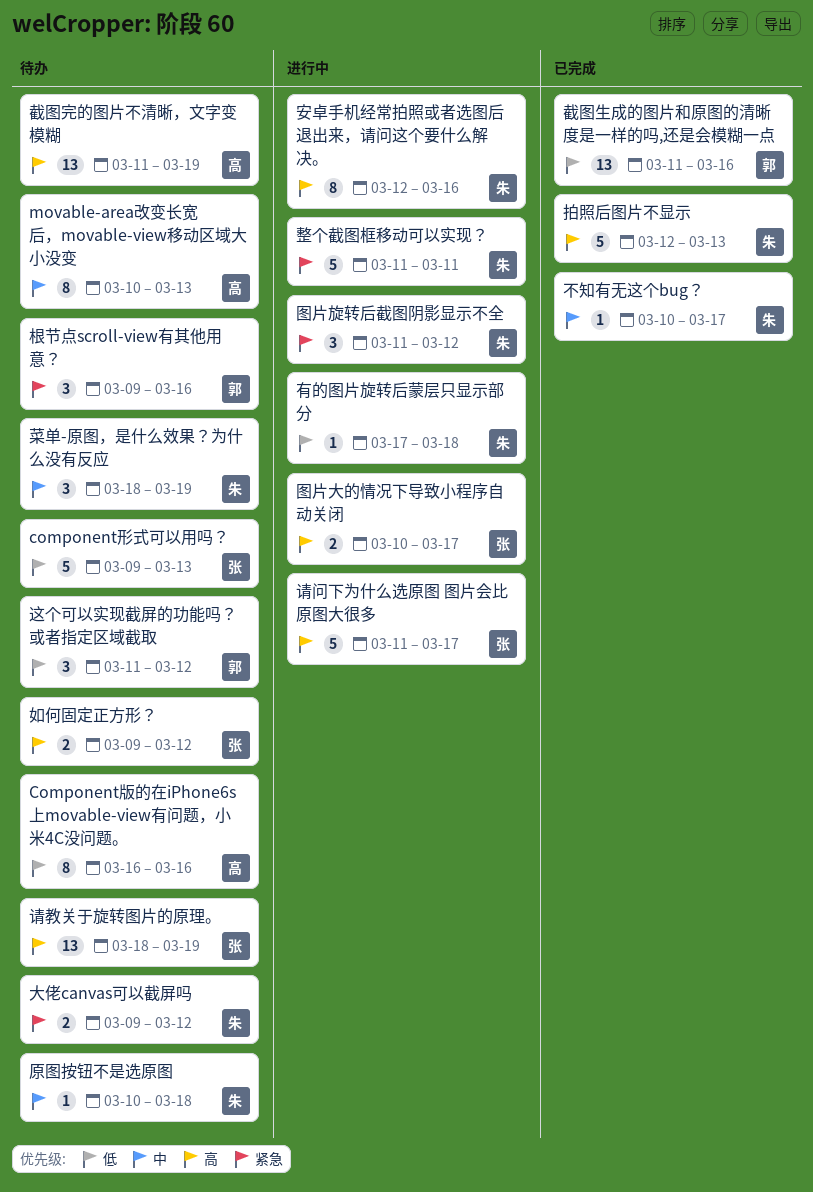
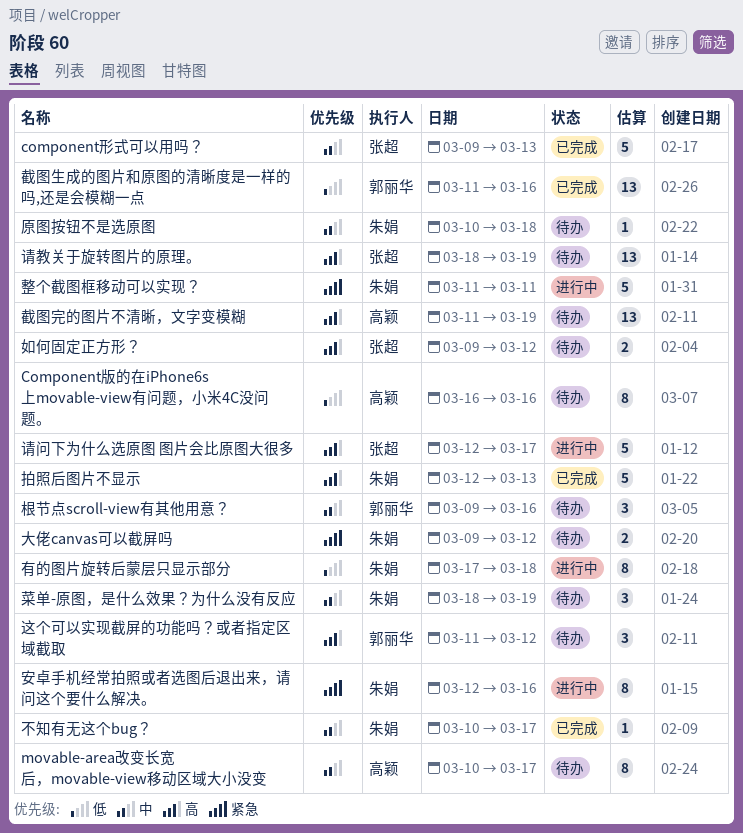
component形式可以用吗？, status: 待办 -> 已完成
component形式可以用吗？, priority: 低 -> 中
movable-area改变长宽后，movable-view移动区域大小没变, due: Mar 13 -> Mar 17
图片大的情况下导致小程序自动关闭: present -> none
图片旋转后截图阴影显示不全: present -> none
安卓手机经常拍照或者选图后退出来，请问这个要什么解决。, priority: 高 -> 紧急
有的图片旋转后蒙层只显示部分, estimate: 1 -> 8
根节点scroll-view有其他用意？, priority: 紧急 -> 中
请问下为什么选原图 图片会比原图大很多, start: Mar 11 -> Mar 12
这个可以实现截屏的功能吗？或者指定区域截取, priority: 低 -> 高

